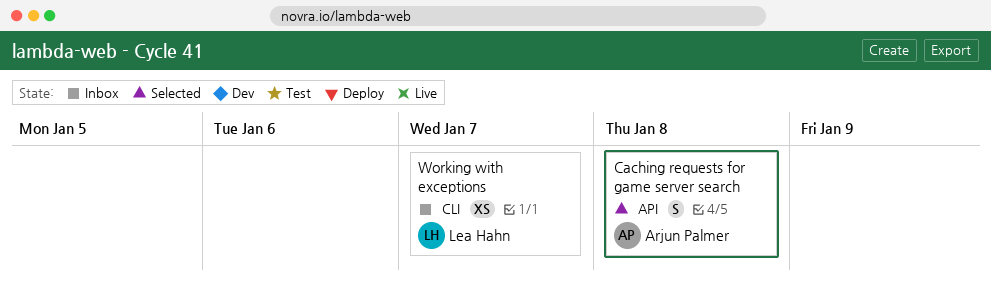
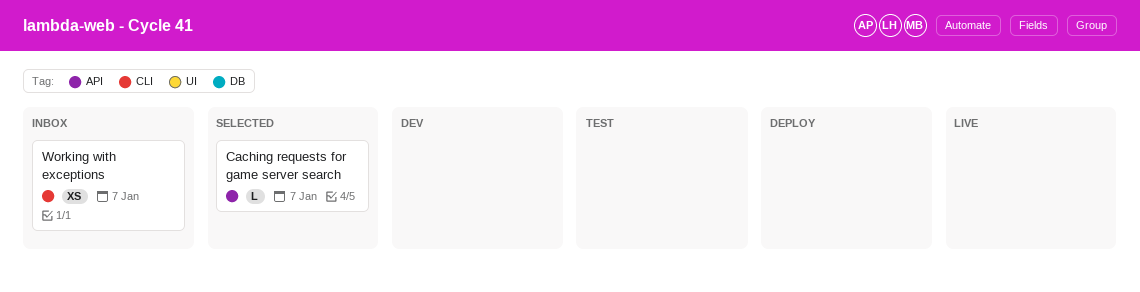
Caching requests for game server search, estimate: S -> L
Caching requests for game server search, due: Jan 8 -> Jan 7

